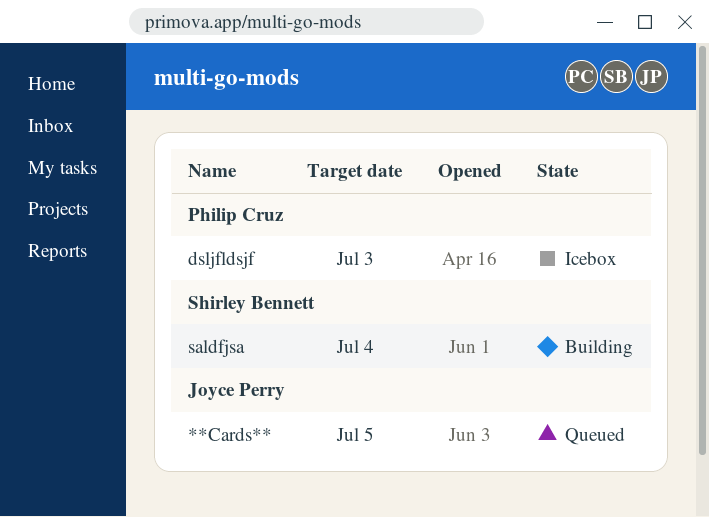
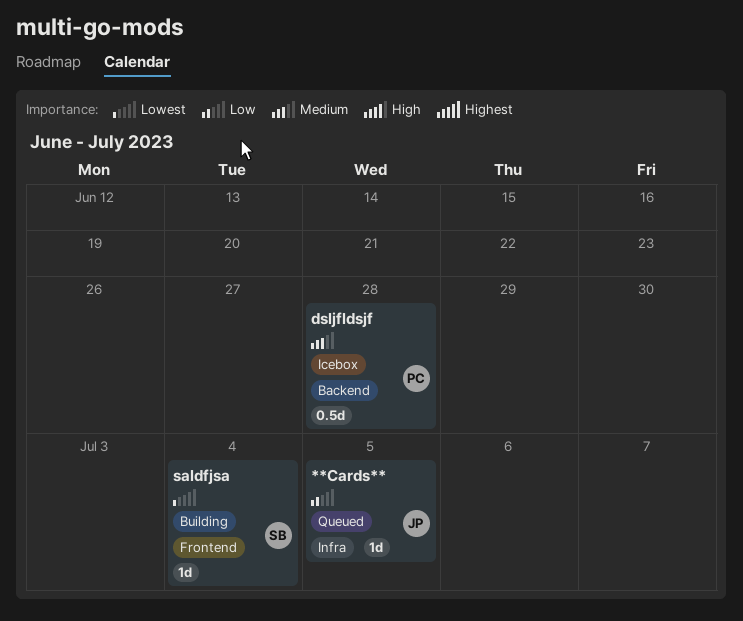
dsljfldsjf, due: Jul 3 -> Jun 28

